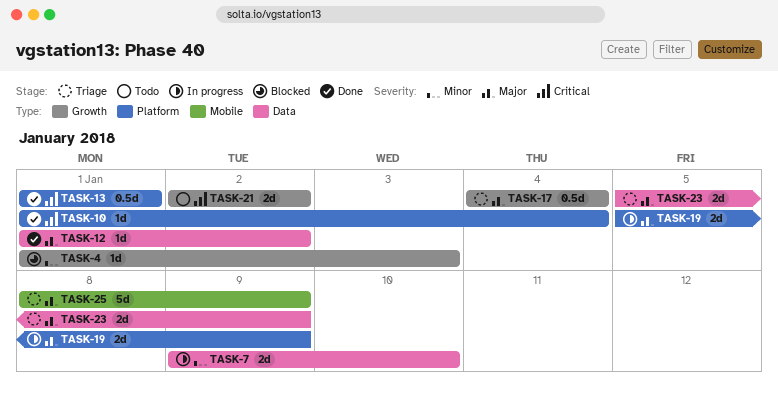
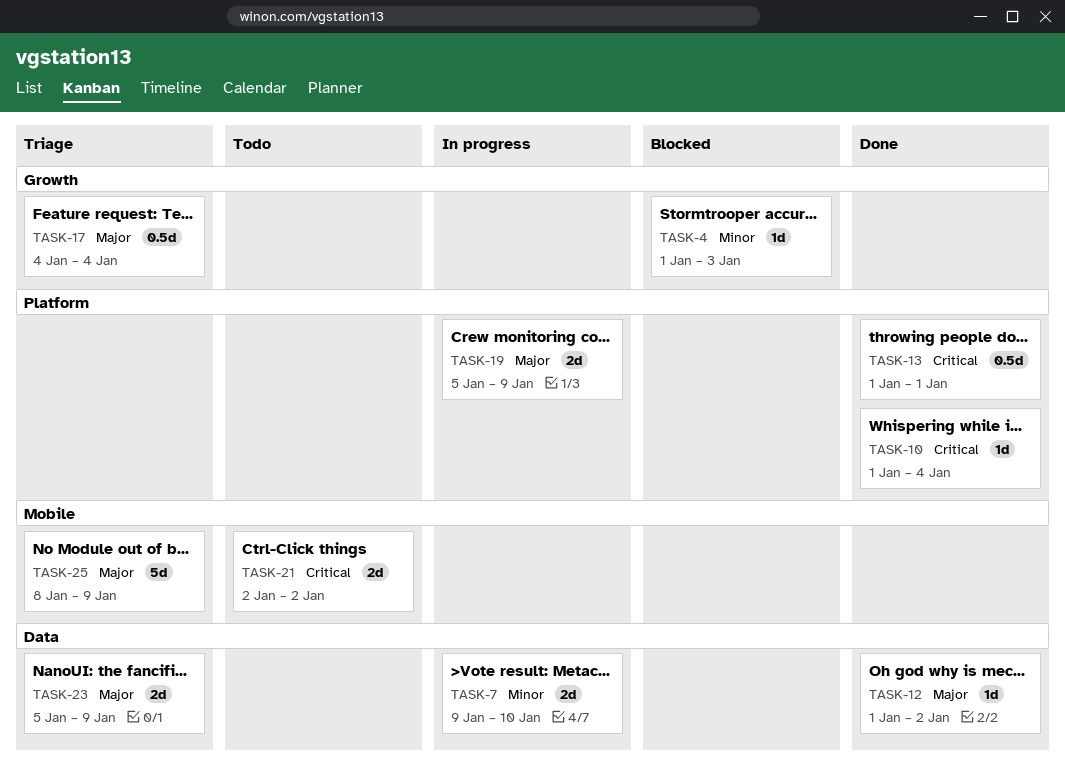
TASK-21, label: Growth -> Mobile

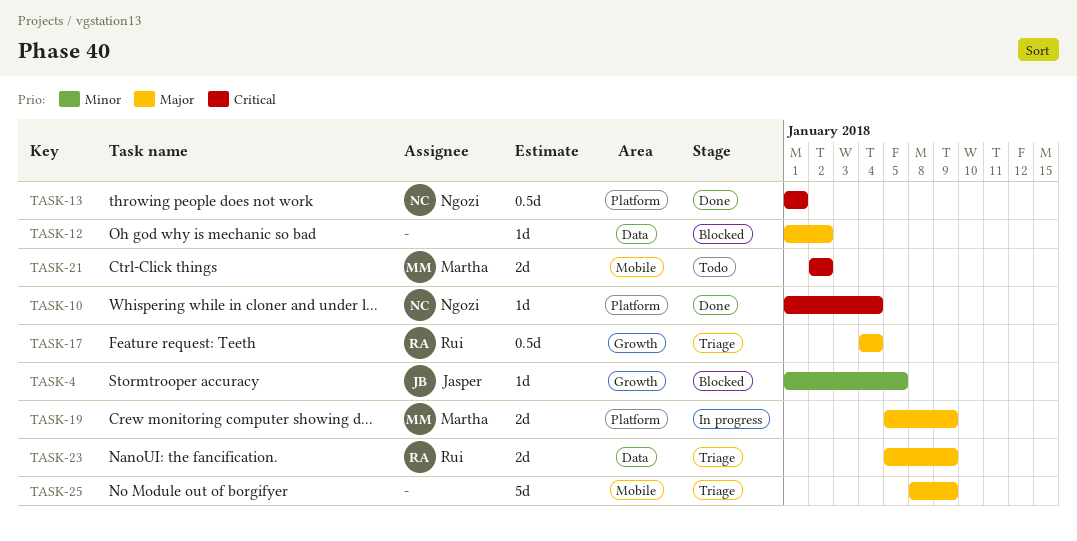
TASK-4, due: Jan 3 -> Jan 5
TASK-7: present -> none
TASK-12, status: Done -> Blocked

